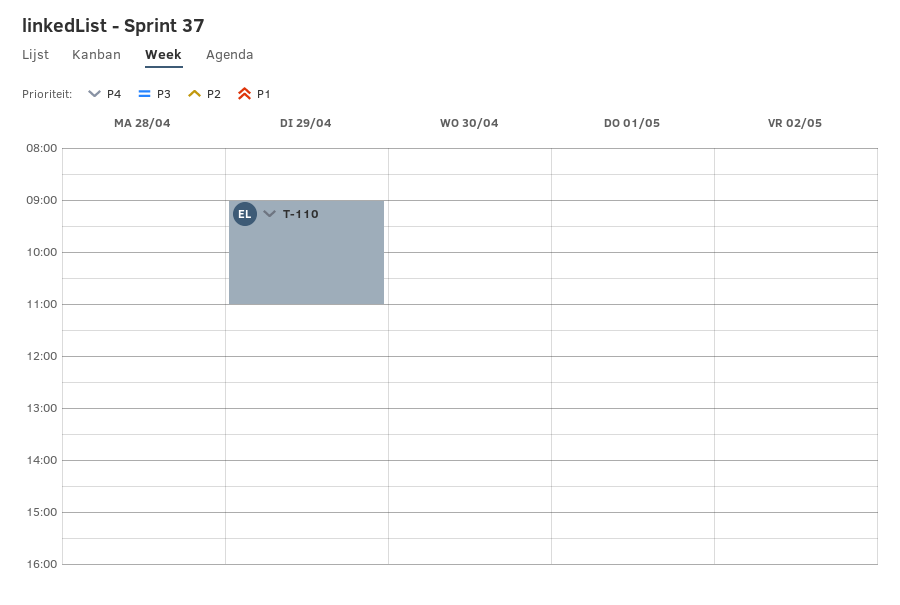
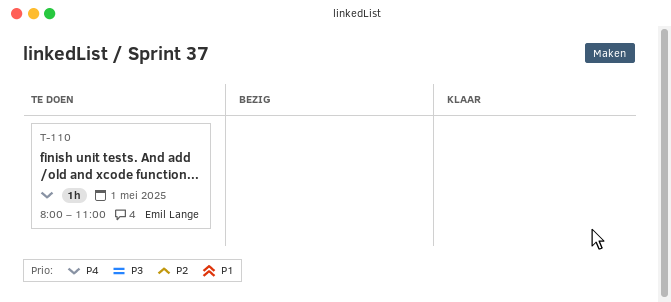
T-110, day: Apr 29 -> May 1
T-110, begins: 09:00 -> 08:00

